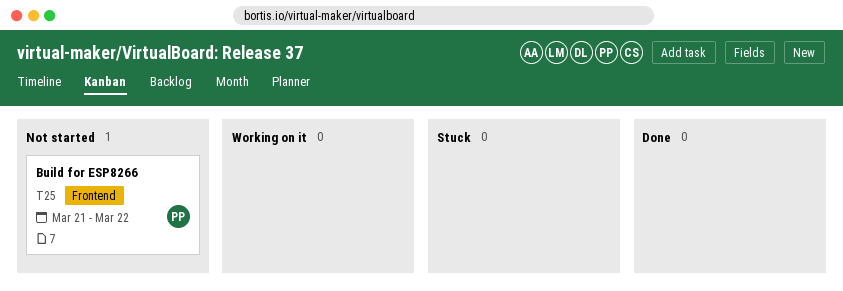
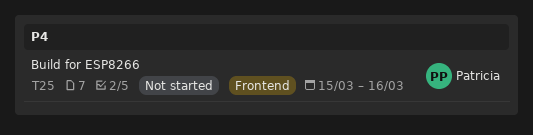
T25, start: Mar 21 -> Mar 15
T25, due: Mar 22 -> Mar 16

